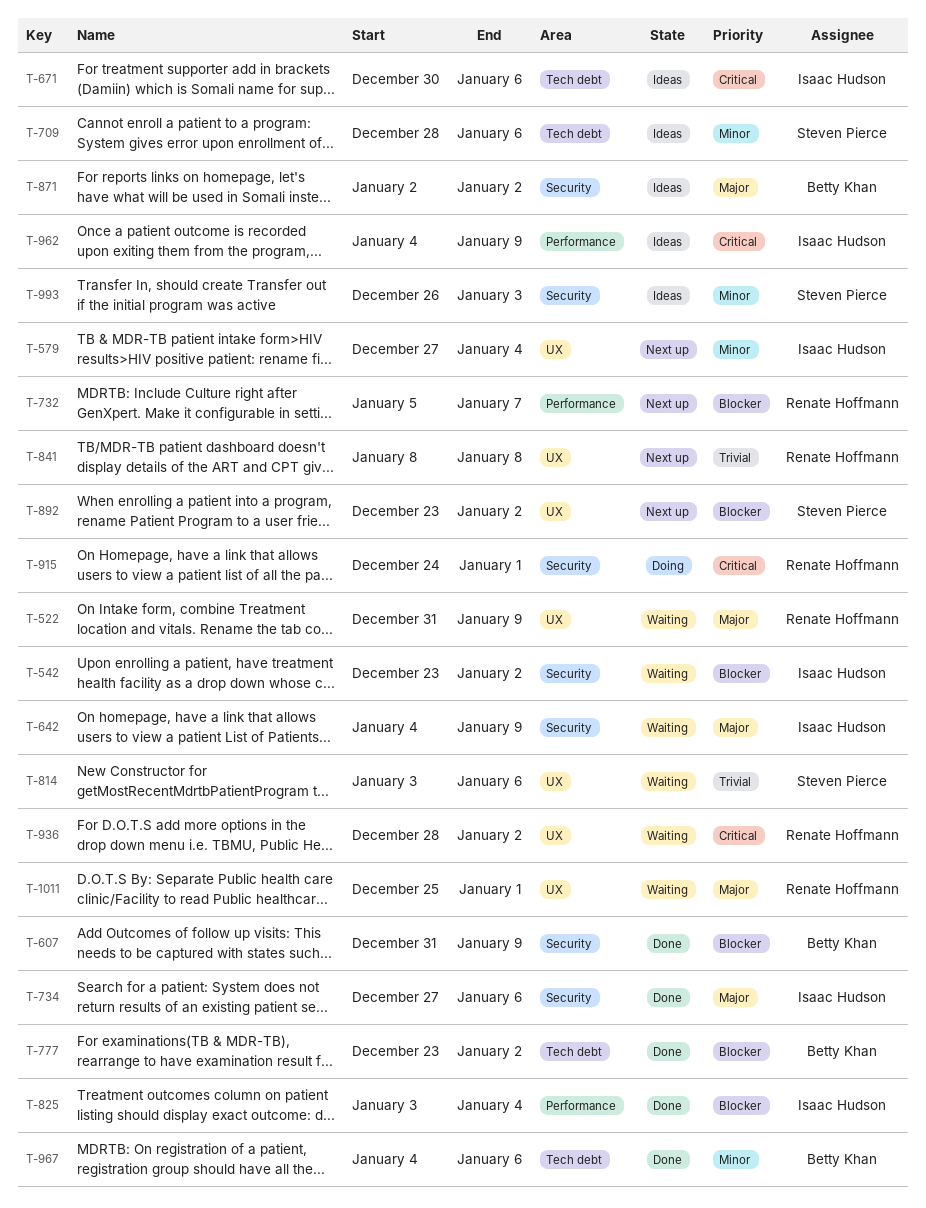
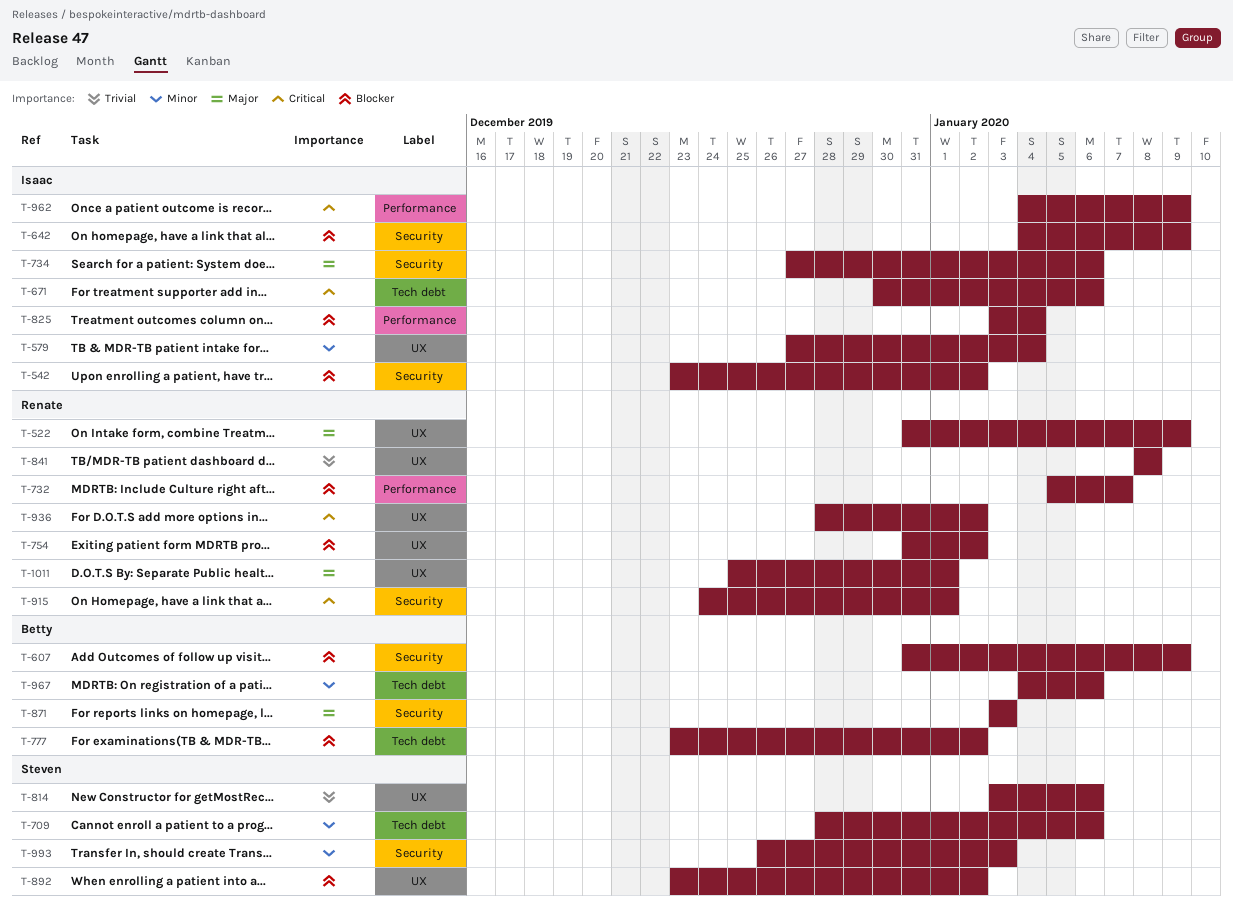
T-642, priority: Major -> Blocker
T-754: none -> present
T-871, start: Jan 2 -> Jan 3
T-871, due: Jan 2 -> Jan 3

